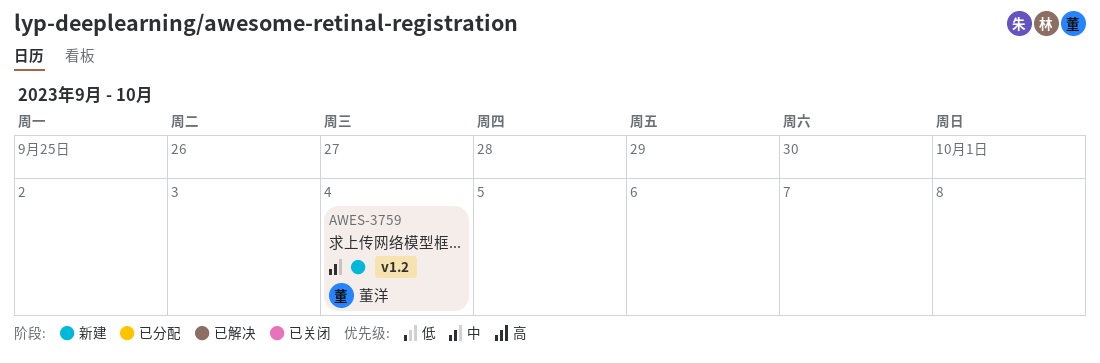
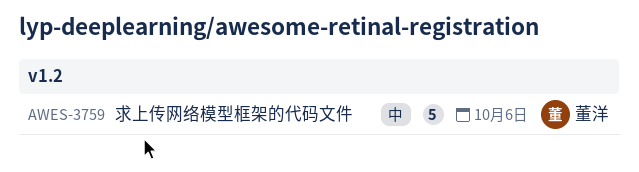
AWES-3759, due: Oct 4 -> Oct 6

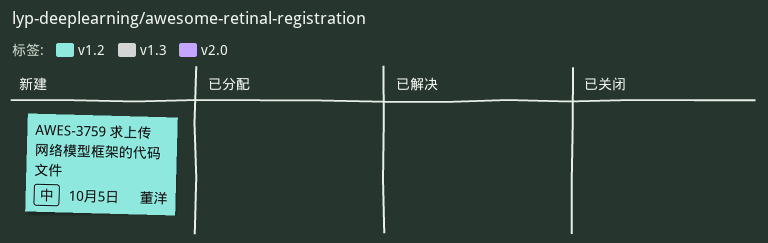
AWES-3759, due: Oct 6 -> Oct 5

